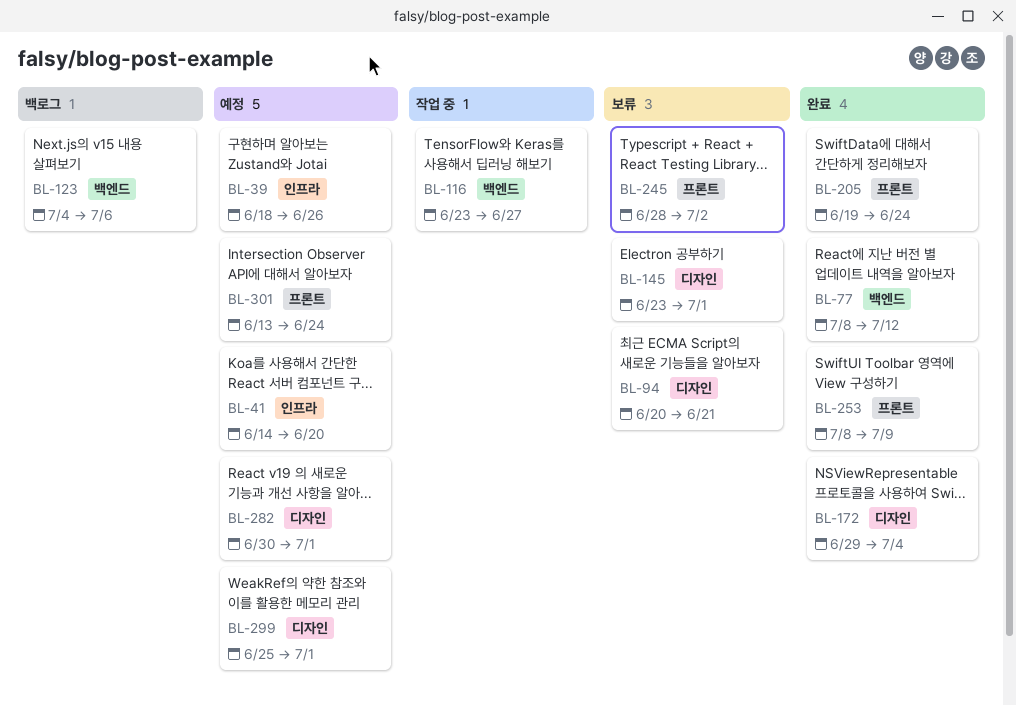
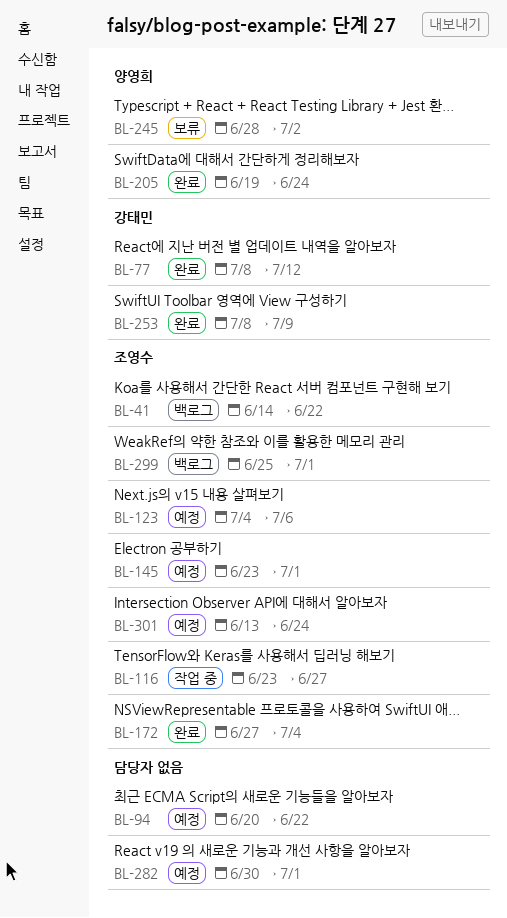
BL-39: present -> none
BL-41, status: 예정 -> 백로그
BL-41, due: Jun 20 -> Jun 22
BL-94, status: 보류 -> 예정
BL-94, due: Jun 21 -> Jun 22
BL-123, status: 백로그 -> 예정
BL-145, status: 보류 -> 예정
BL-172, start: Jun 29 -> Jun 27
BL-299, status: 예정 -> 백로그

